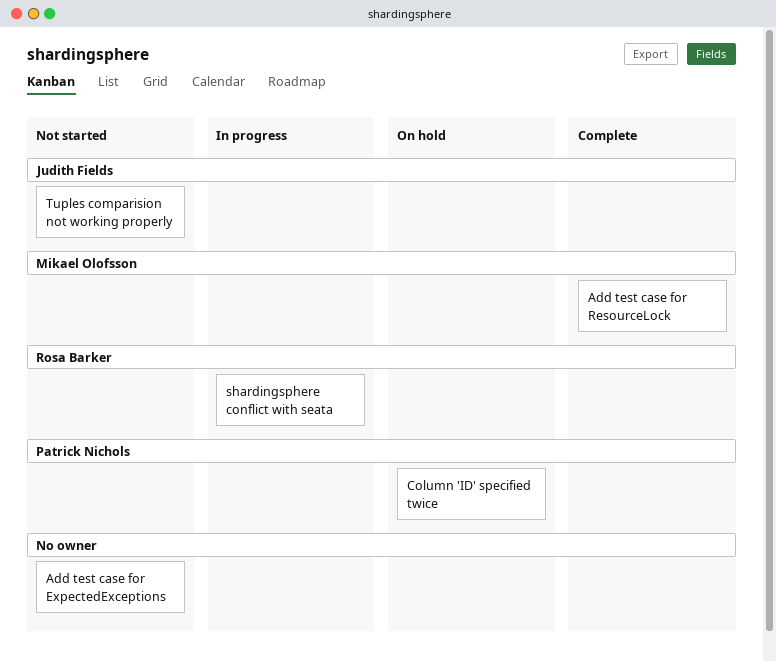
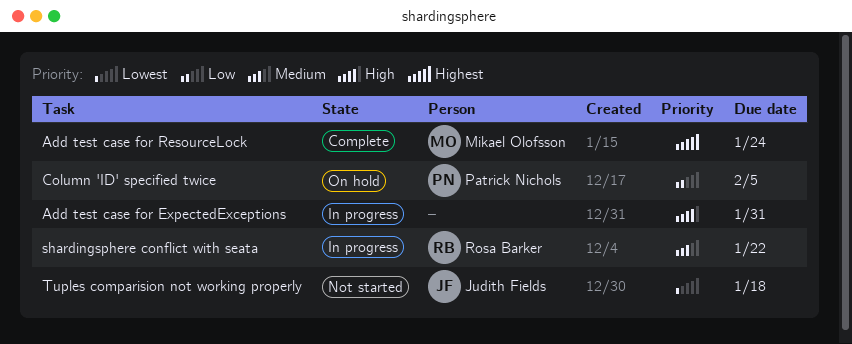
Add test case for ExpectedExceptions, status: Not started -> In progress

